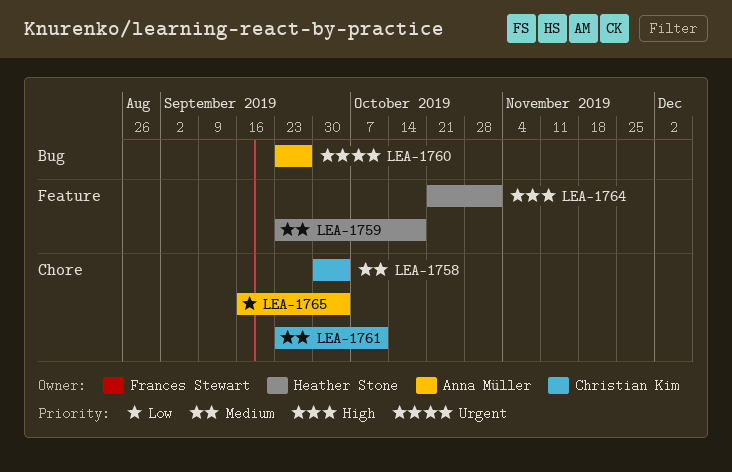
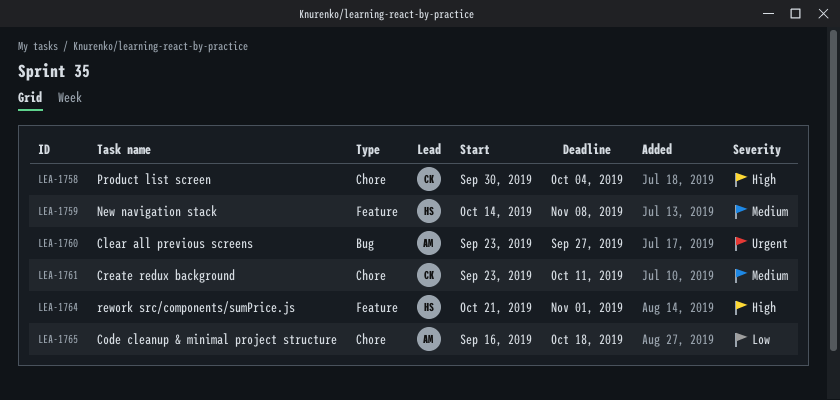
LEA-1758, priority: Medium -> High
LEA-1759, start: Sep 23 -> Oct 14
LEA-1759, due: Oct 18 -> Nov 8
LEA-1765, due: Oct 4 -> Oct 18

